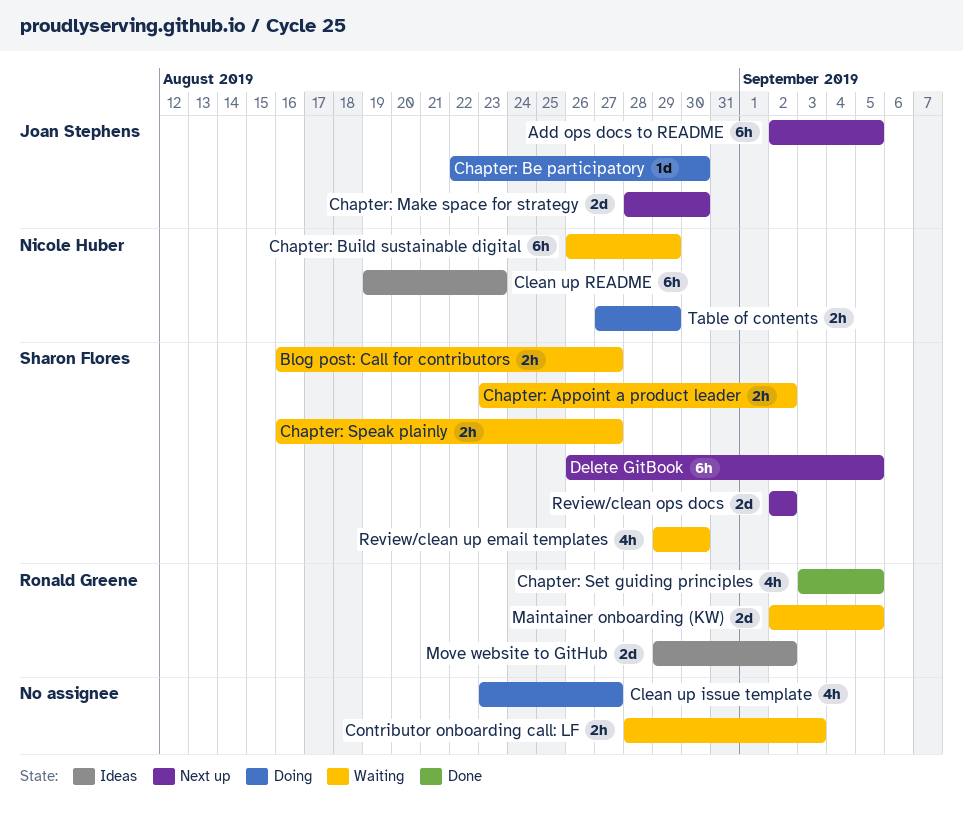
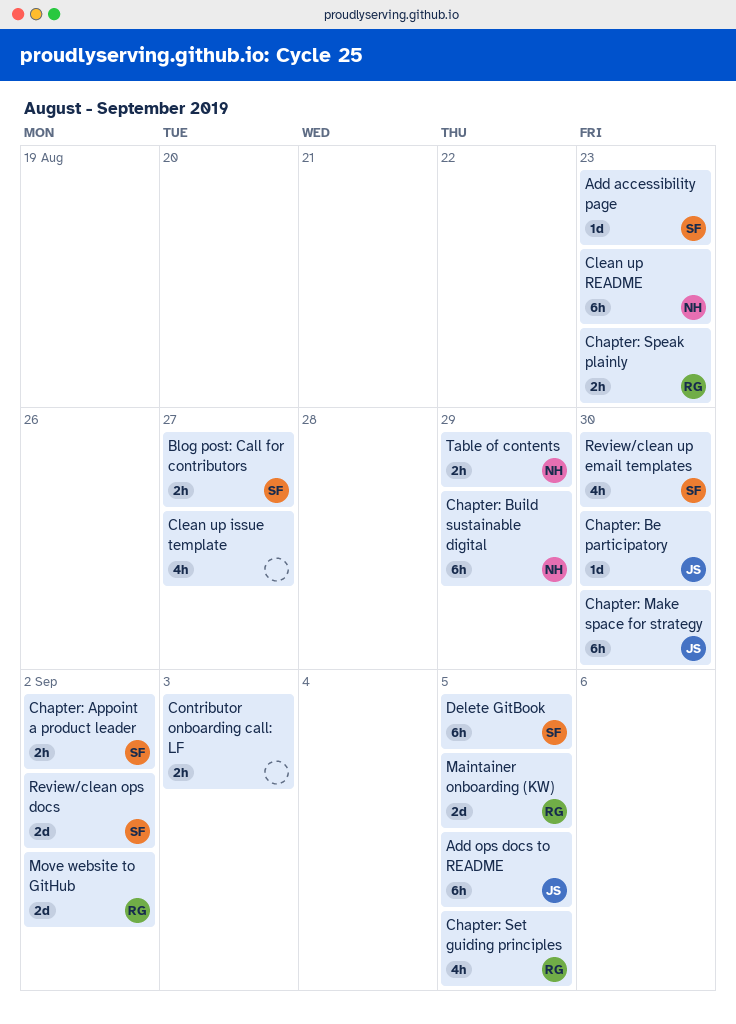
Add accessibility page: none -> present
Chapter: Make space for strategy, estimate: 2d -> 6h
Chapter: Speak plainly, owner: Sharon Flores -> Ronald Greene
Chapter: Speak plainly, due: Aug 27 -> Aug 23

